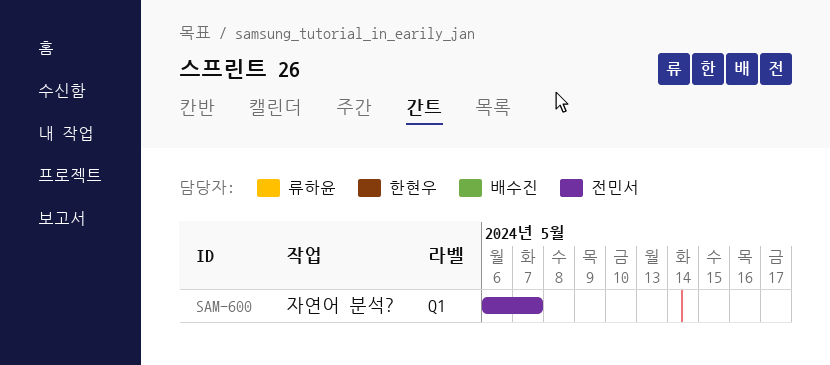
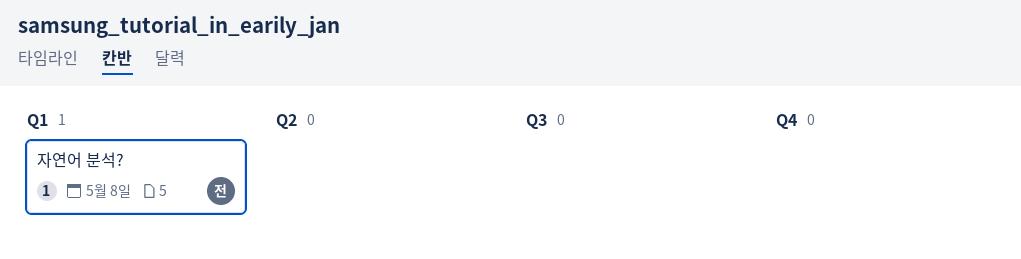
자연어 분석?, due: May 7 -> May 8

